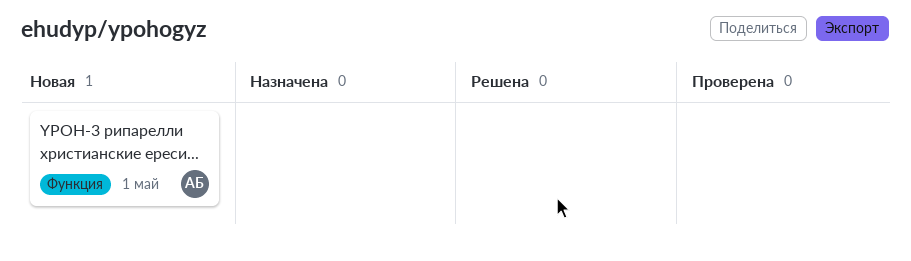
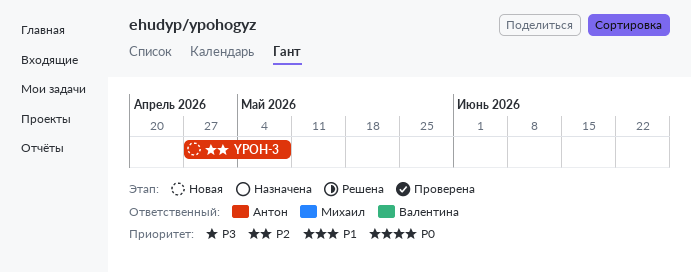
YPOH-3, due: May 1 -> May 8

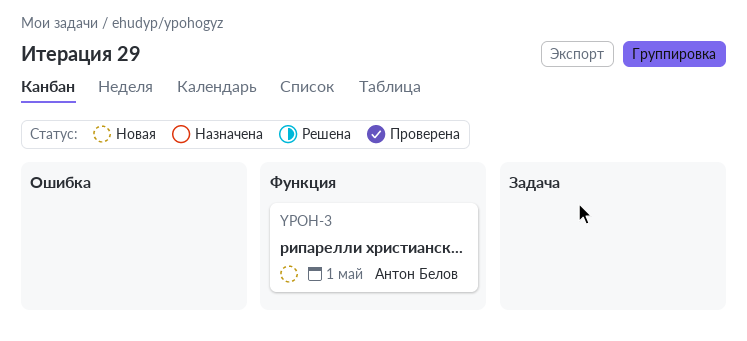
YPOH-3, due: May 8 -> May 1

